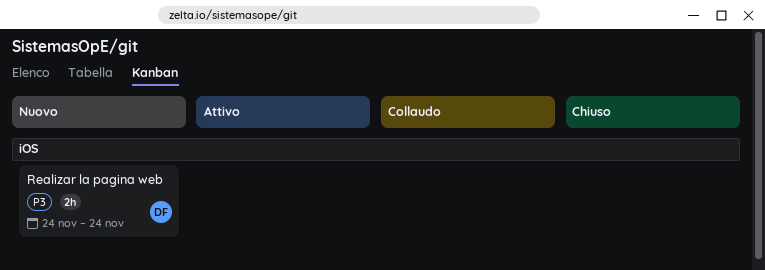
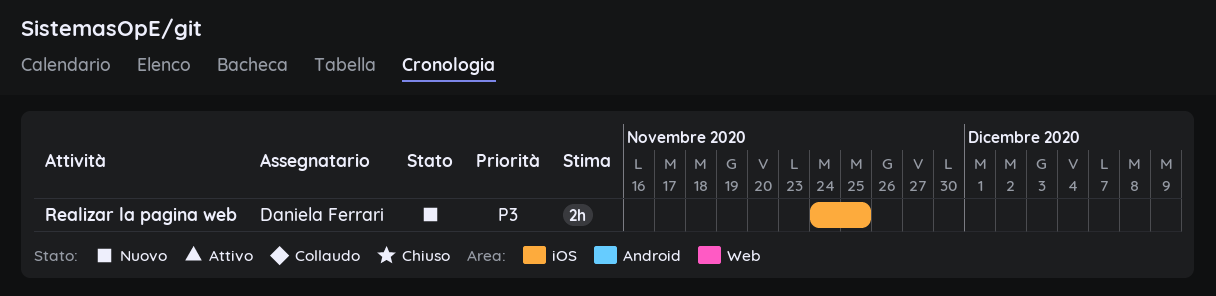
Realizar la pagina web, due: Nov 24 -> Nov 25

